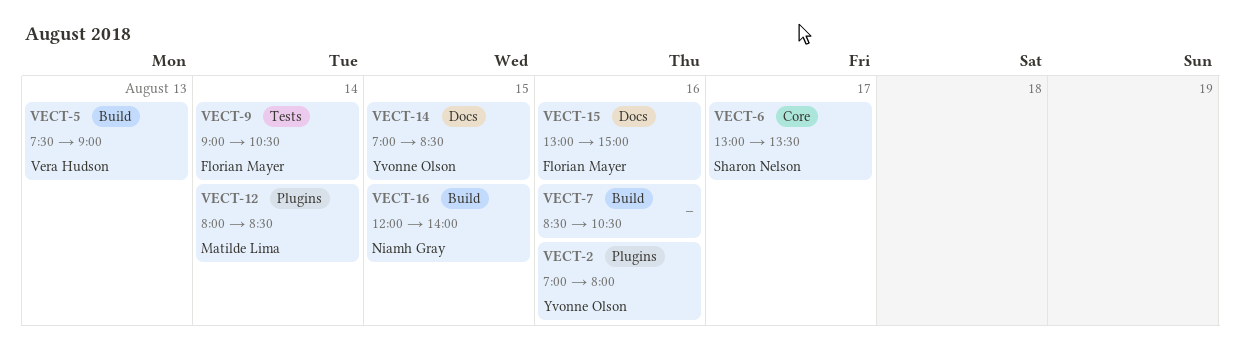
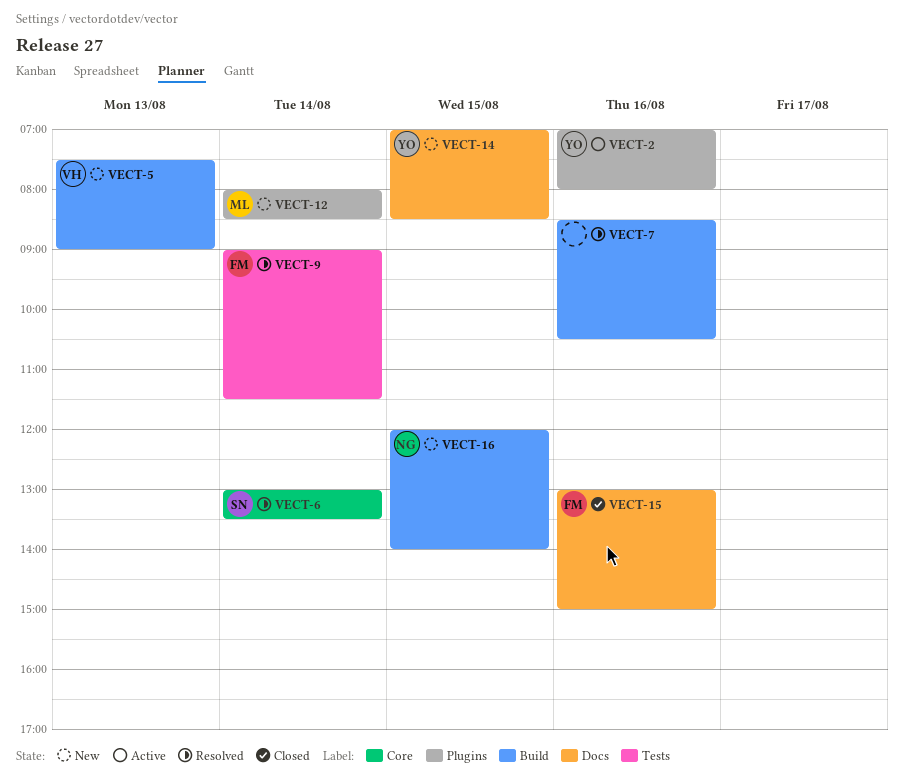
VECT-6, day: Aug 17 -> Aug 14
VECT-9, ends: 10:30 -> 11:30

